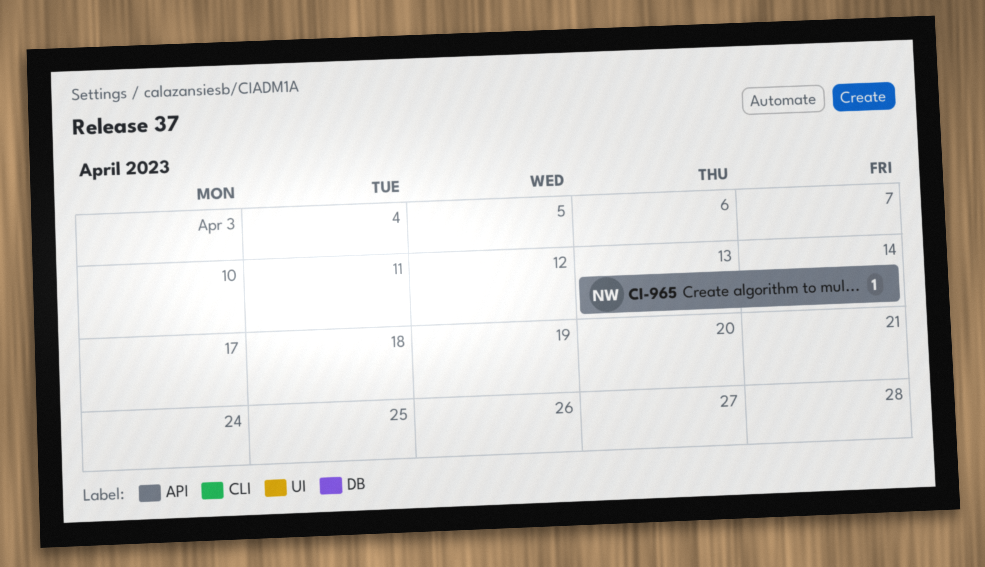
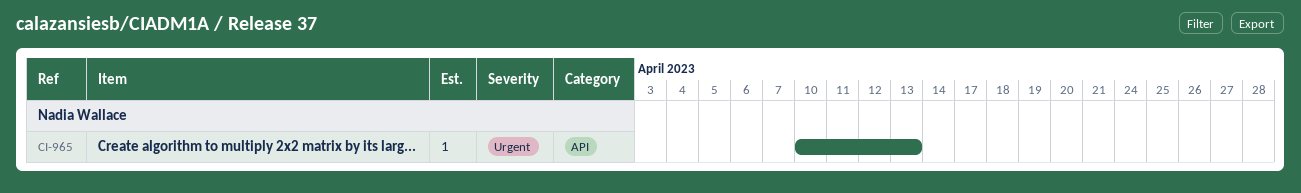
CI-965, start: Apr 13 -> Apr 10
CI-965, due: Apr 14 -> Apr 13

